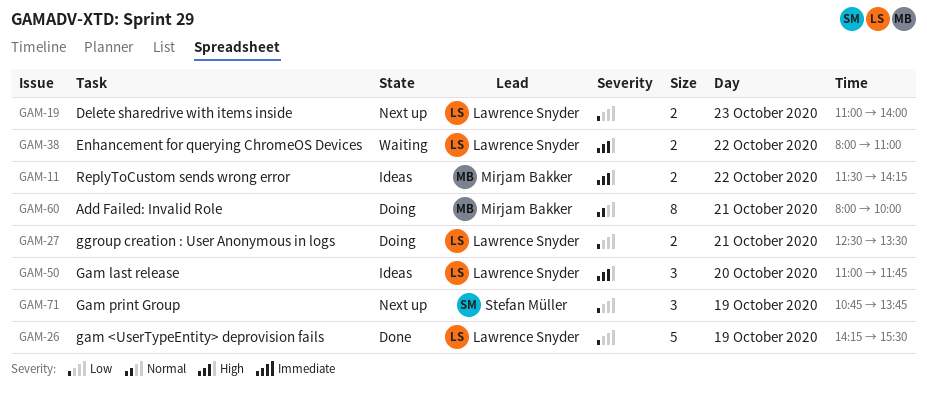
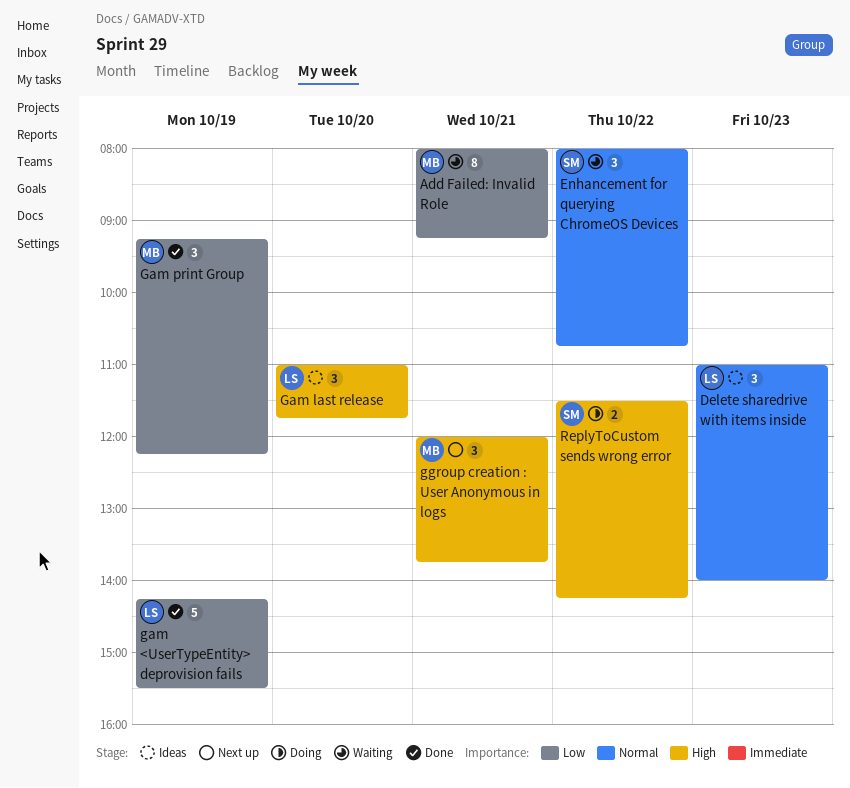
Add Failed: Invalid Role, status: Doing -> Waiting
Add Failed: Invalid Role, priority: Normal -> Low
Add Failed: Invalid Role, ends: 10:00 -> 09:15
Delete sharedrive with items inside, status: Next up -> Ideas
Delete sharedrive with items inside, priority: Low -> Normal
Delete sharedrive with items inside, estimate: 2 -> 3
Enhancement for querying ChromeOS Devices, owner: Lawrence Snyder -> Stefan Müller
Enhancement for querying ChromeOS Devices, priority: High -> Normal
Enhancement for querying ChromeOS Devices, estimate: 2 -> 3
Enhancement for querying ChromeOS Devices, ends: 11:00 -> 10:45
Gam print Group, status: Next up -> Done
Gam print Group, owner: Stefan Müller -> Mirjam Bakker
Gam print Group, begins: 10:45 -> 09:15
Gam print Group, ends: 13:45 -> 12:15
ggroup creation : User Anonymous in logs, status: Doing -> Next up
ggroup creation : User Anonymous in logs, owner: Lawrence Snyder -> Mirjam Bakker
ggroup creation : User Anonymous in logs, priority: Low -> High
ggroup creation : User Anonymous in logs, estimate: 2 -> 3
ggroup creation : User Anonymous in logs, begins: 12:30 -> 12:00
ggroup creation : User Anonymous in logs, ends: 13:30 -> 13:45
ReplyToCustom sends wrong error, status: Ideas -> Doing
ReplyToCustom sends wrong error, owner: Mirjam Bakker -> Stefan Müller

